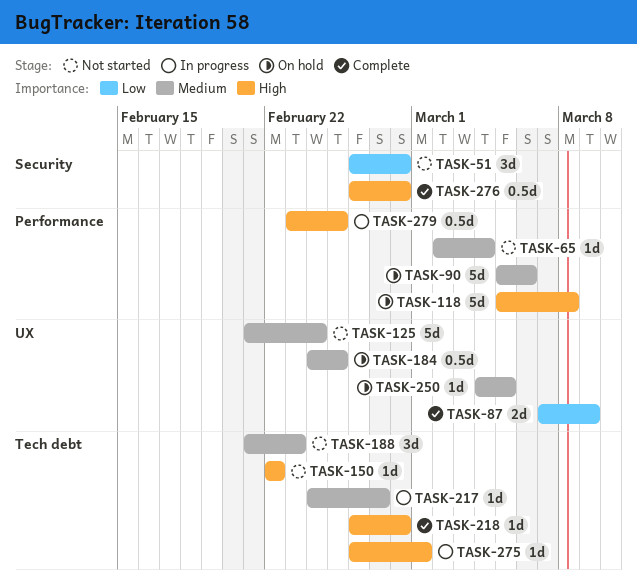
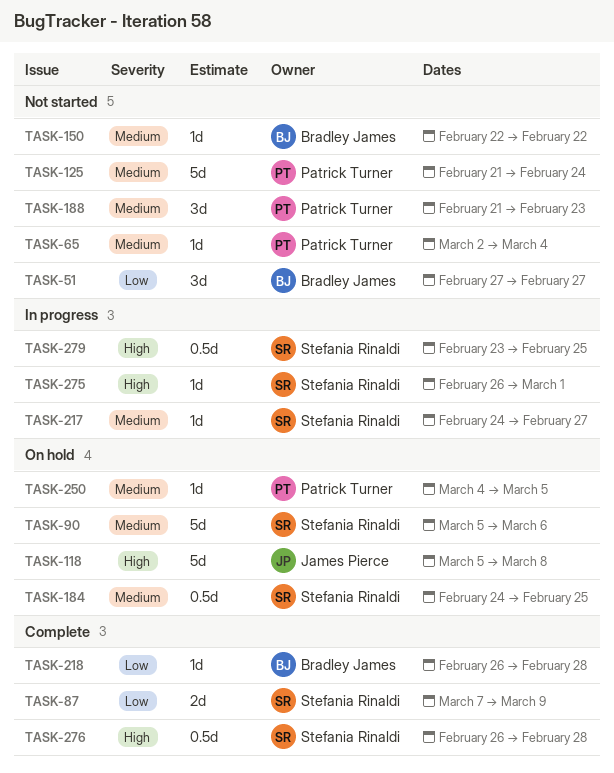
TASK-51, start: Feb 26 -> Feb 27
TASK-51, due: Feb 28 -> Feb 27
TASK-150, priority: High -> Medium
TASK-218, priority: High -> Low

